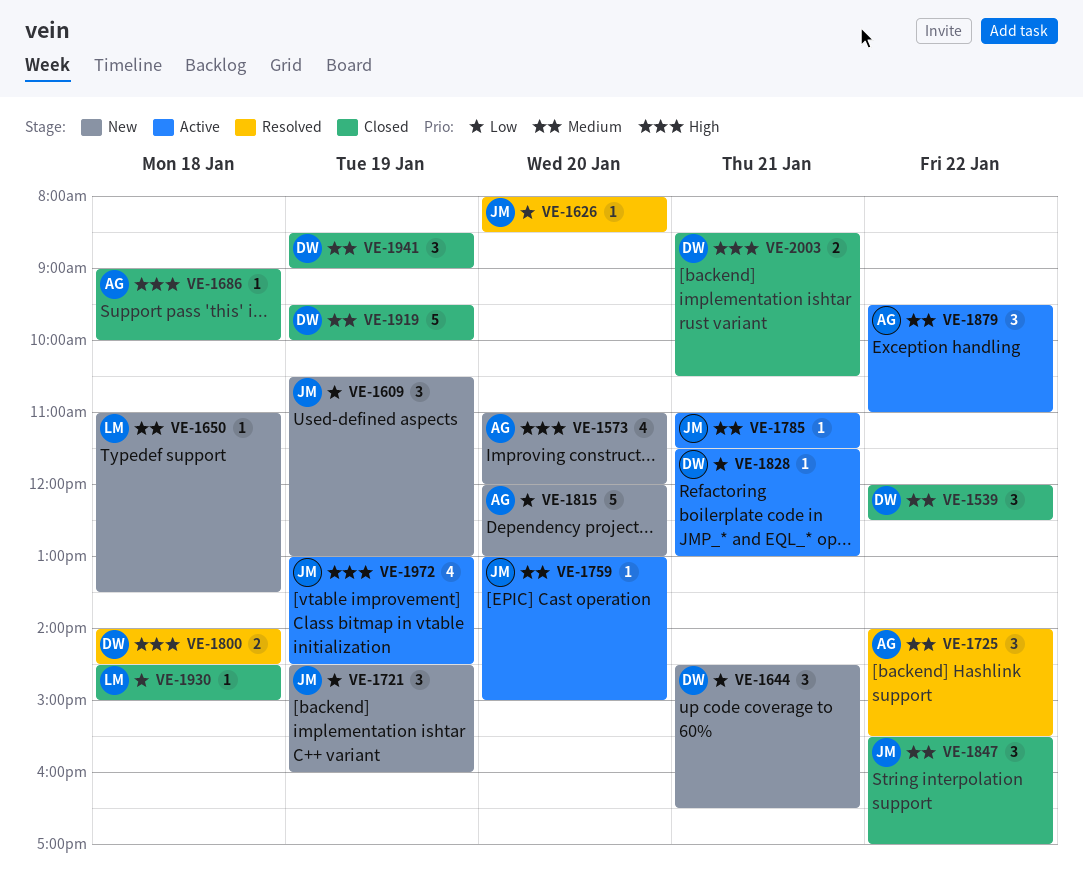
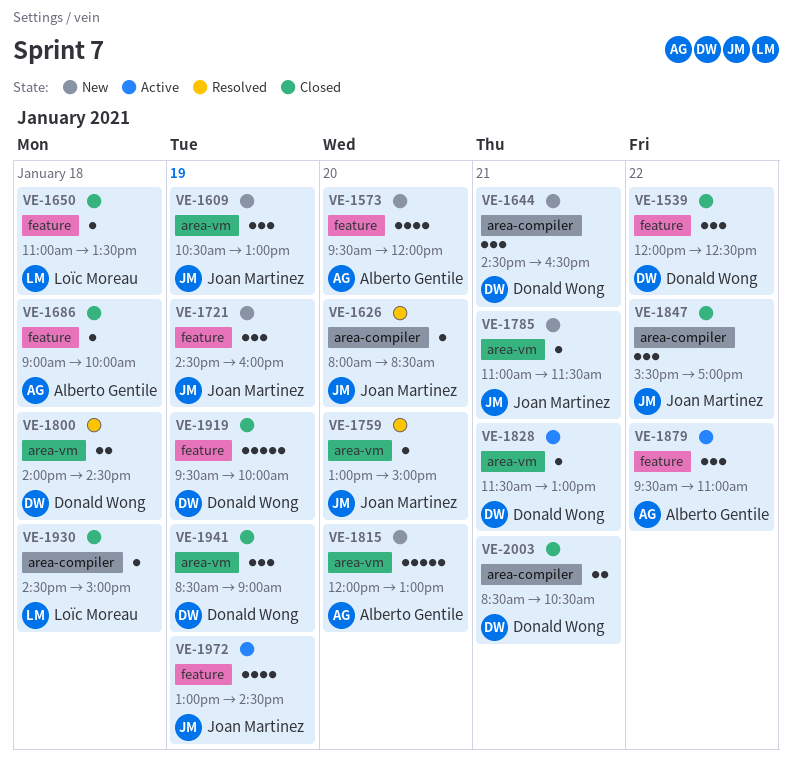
VE-1573, begins: 11:00 -> 09:30
VE-1650, status: New -> Closed
VE-1725: present -> none
VE-1759, status: Active -> Resolved
VE-1785, status: Active -> New

